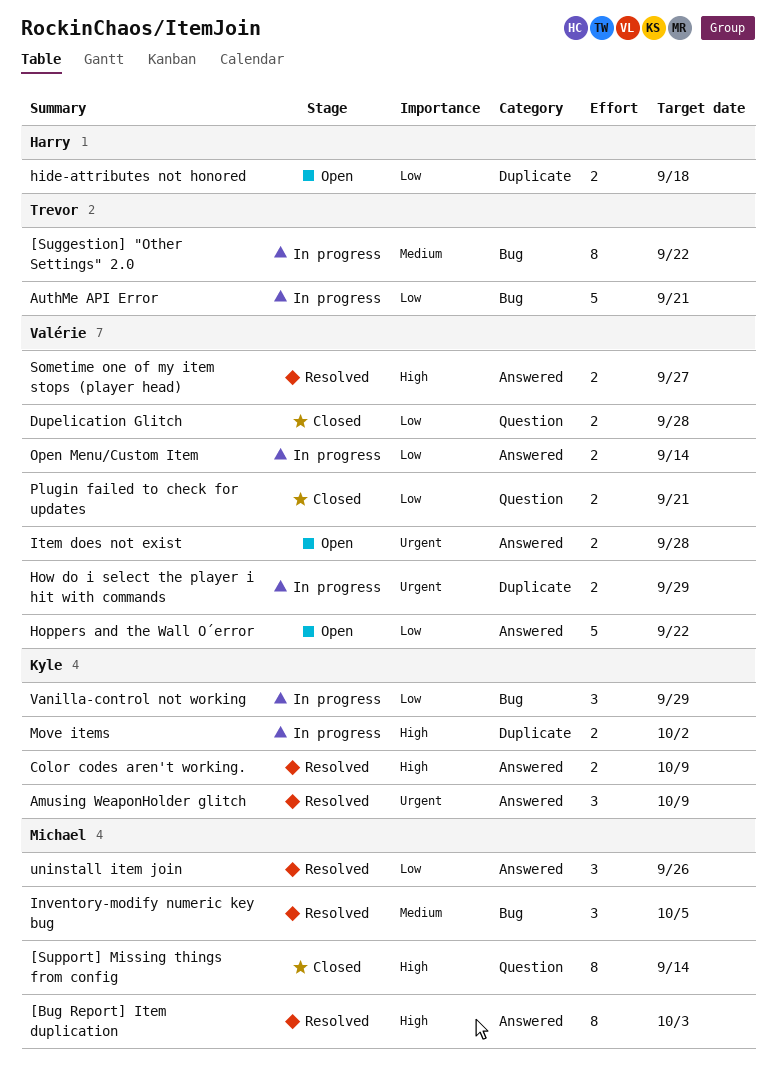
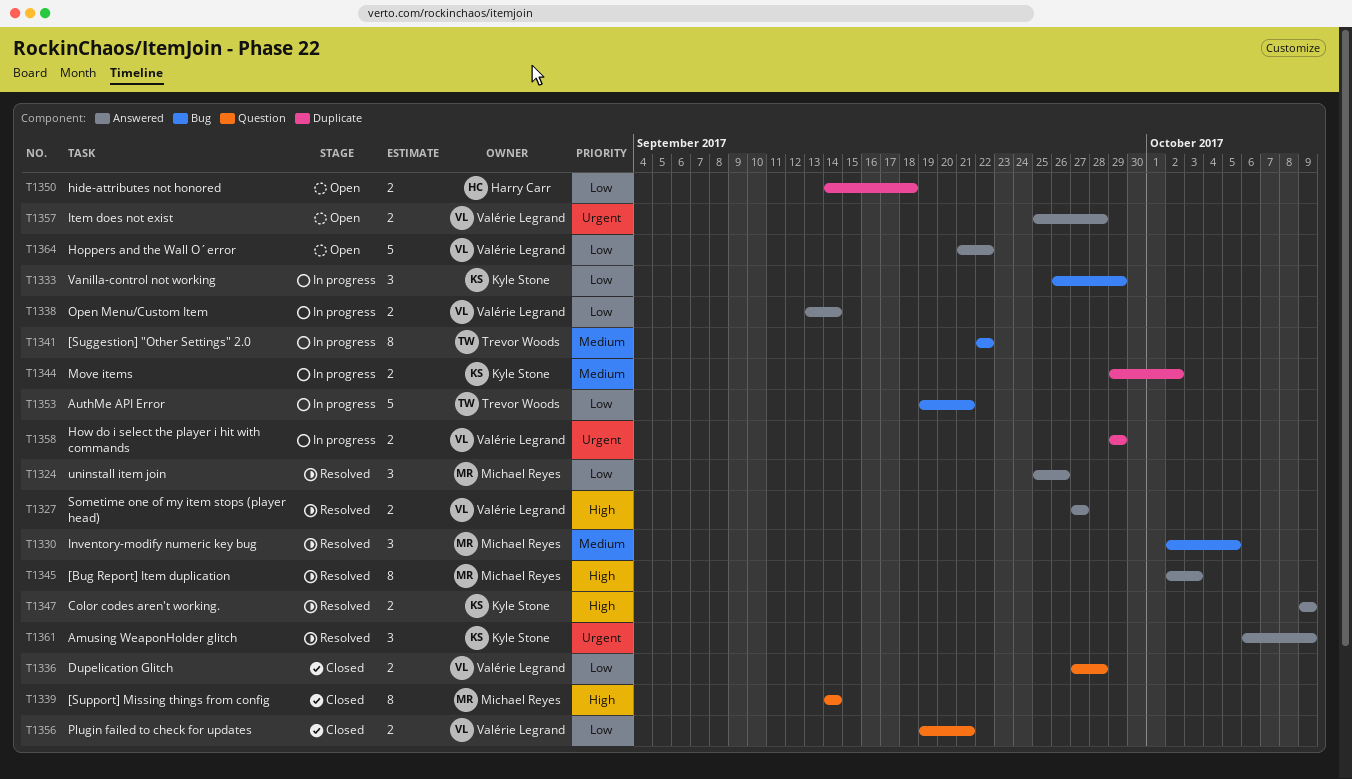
Move items, priority: High -> Medium

